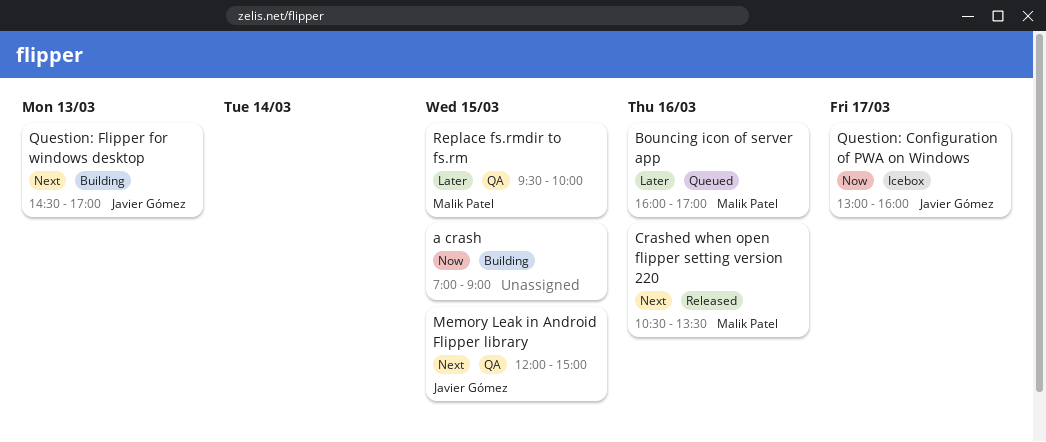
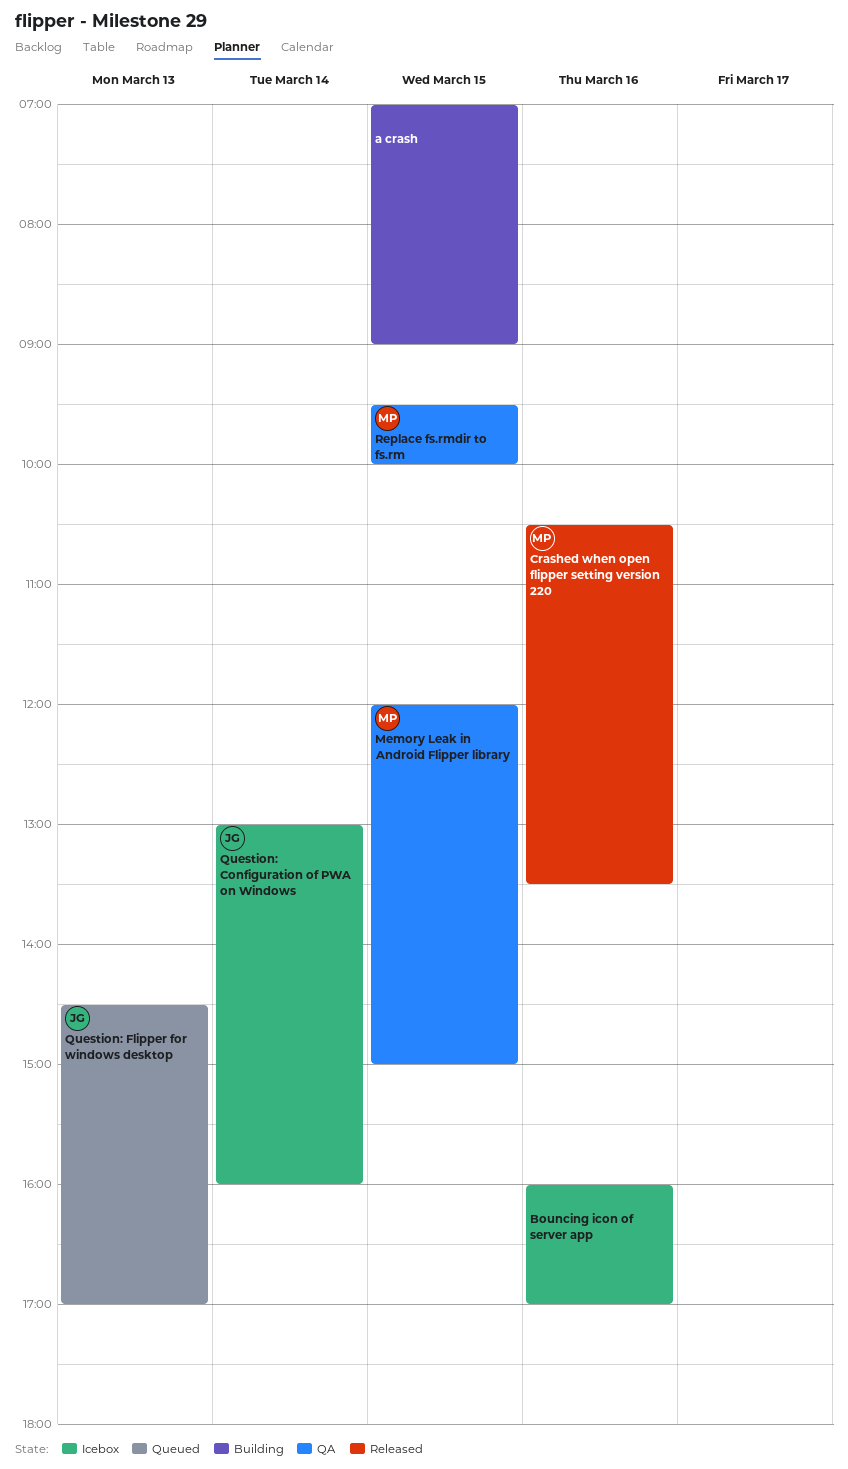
Bouncing icon of server app, status: Queued -> Icebox
Bouncing icon of server app, owner: Malik Patel -> none
Memory Leak in Android Flipper library, owner: Javier Gómez -> Malik Patel
Question: Configuration of PWA on Windows, day: Mar 17 -> Mar 14
Question: Flipper for windows desktop, status: Building -> Queued

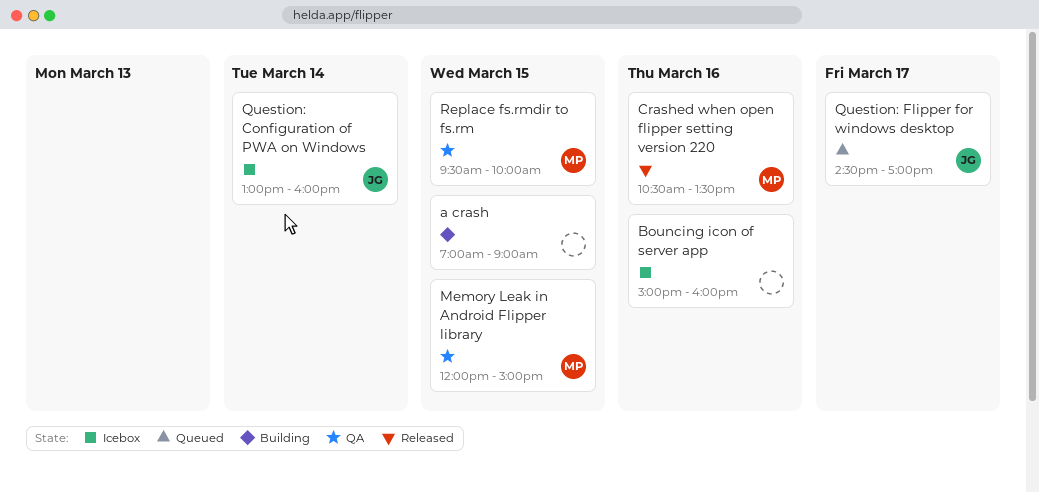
Bouncing icon of server app, begins: 16:00 -> 15:00
Bouncing icon of server app, ends: 17:00 -> 16:00
Question: Flipper for windows desktop, day: Mar 13 -> Mar 17

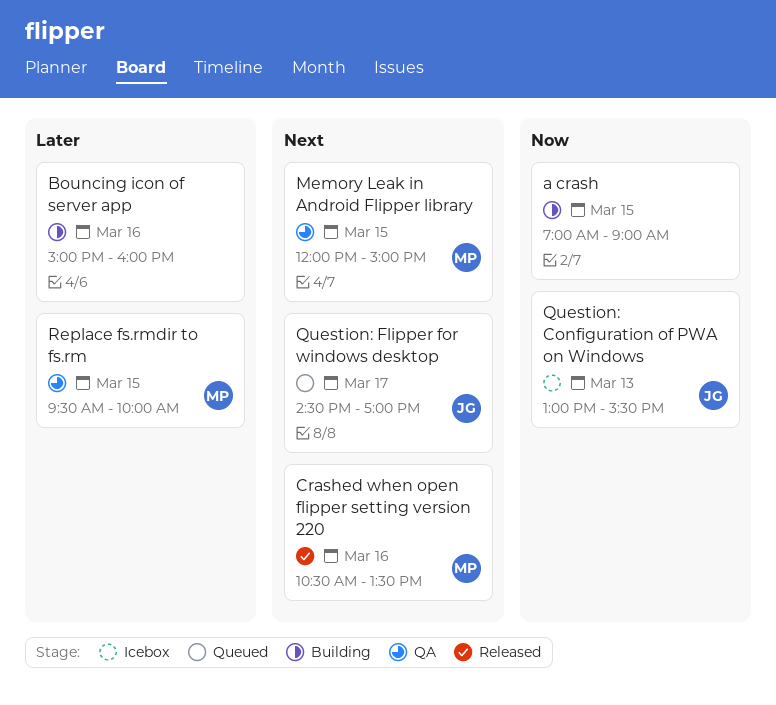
Bouncing icon of server app, status: Icebox -> Building
Question: Configuration of PWA on Windows, day: Mar 14 -> Mar 13
Question: Configuration of PWA on Windows, ends: 16:00 -> 15:30

